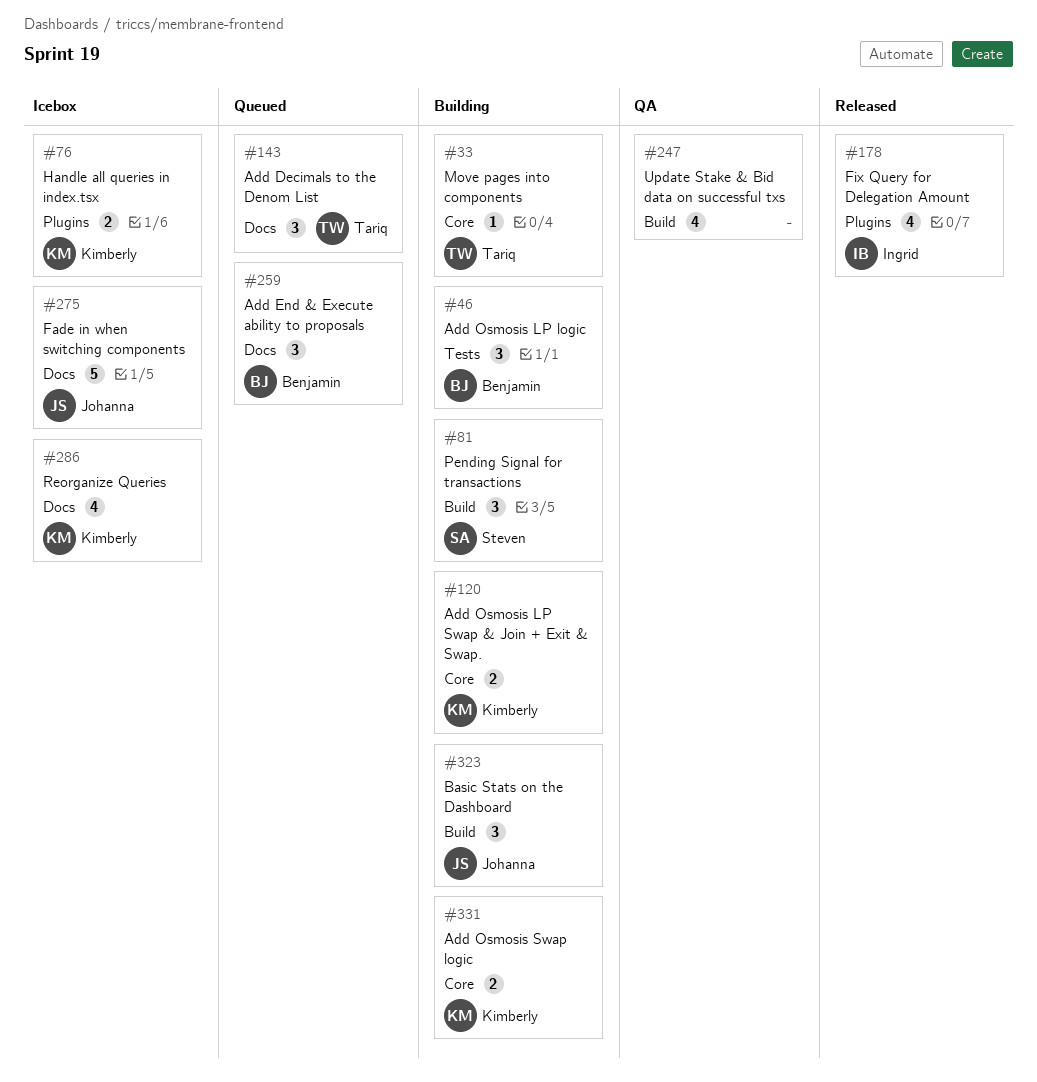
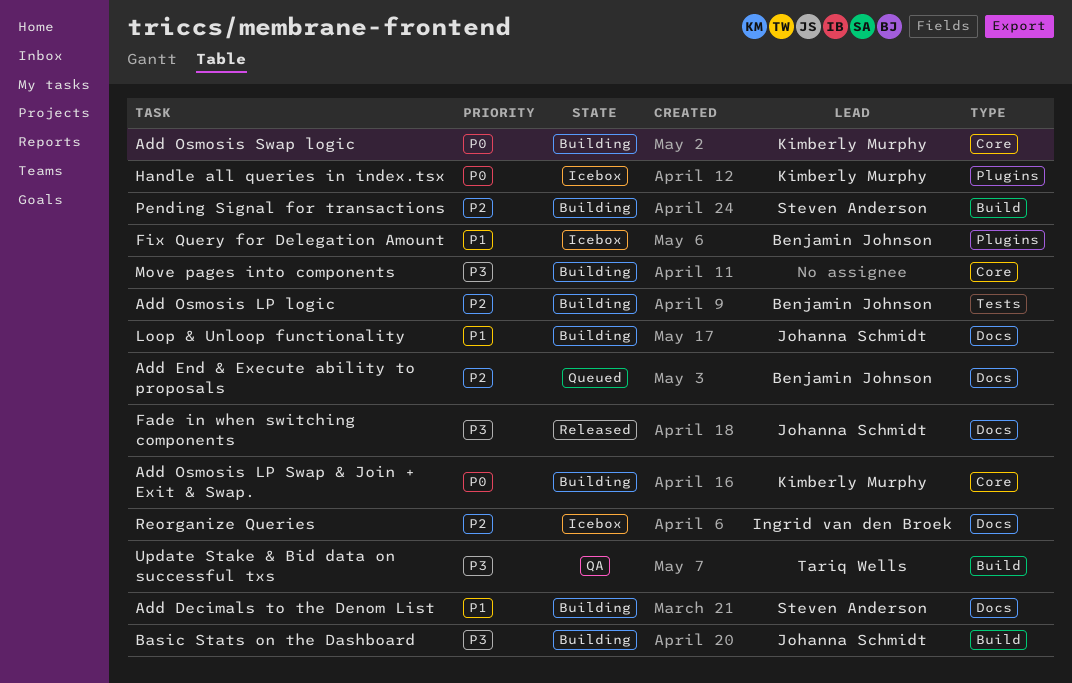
Add Decimals to the Denom List, status: Queued -> Building
Add Decimals to the Denom List, owner: Tariq Wells -> Steven Anderson
Fade in when switching components, status: Icebox -> Released
Fix Query for Delegation Amount, status: Released -> Icebox
Fix Query for Delegation Amount, owner: Ingrid van den Broek -> Benjamin Johnson
Loop & Unloop functionality: none -> present
Move pages into components, owner: Tariq Wells -> none
Reorganize Queries, owner: Kimberly Murphy -> Ingrid van den Broek
Update Stake & Bid data on successful txs, owner: none -> Tariq Wells

